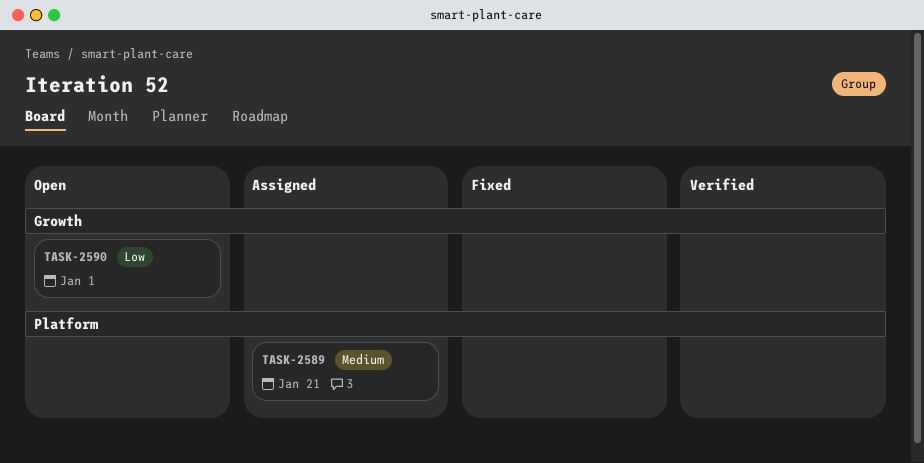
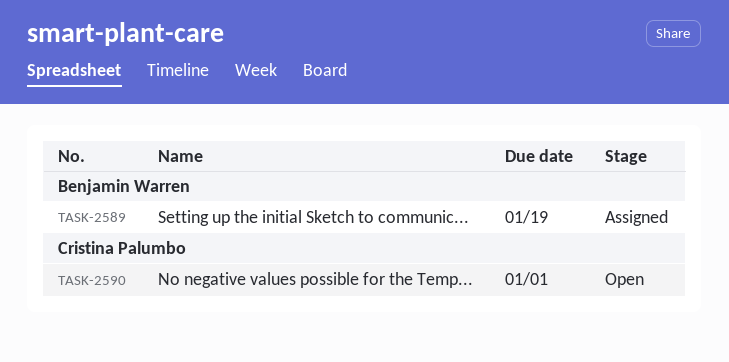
TASK-2589, due: Jan 21 -> Jan 19

